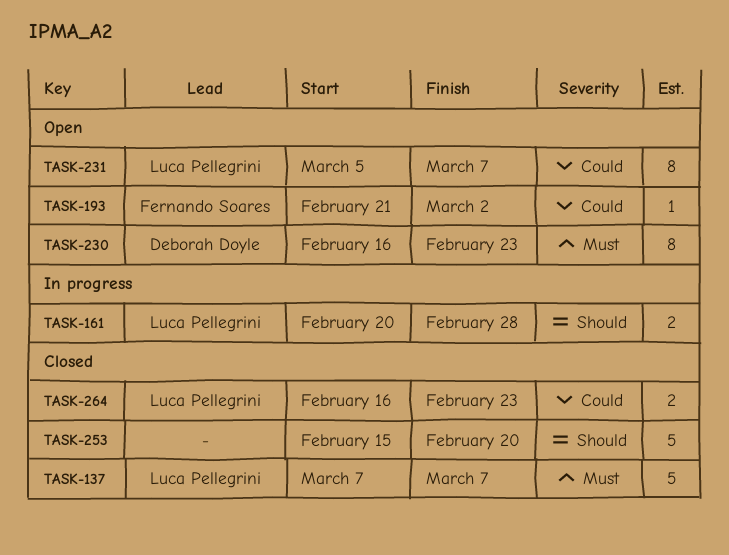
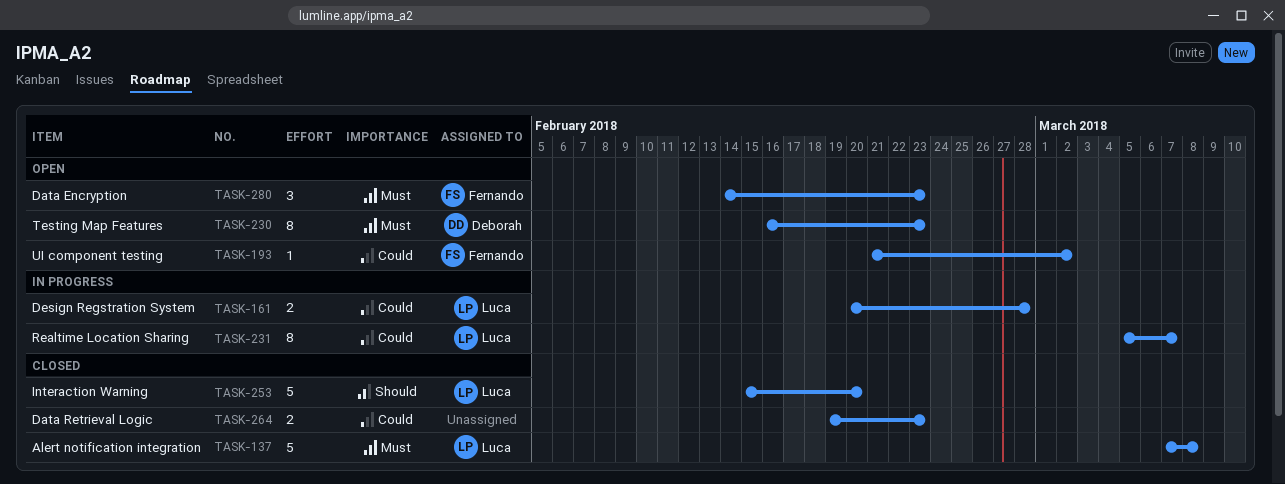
TASK-137, due: Mar 7 -> Mar 8
TASK-161, priority: Should -> Could
TASK-231, status: Open -> In progress
TASK-253, owner: none -> Luca Pellegrini
TASK-264, owner: Luca Pellegrini -> none
TASK-264, start: Feb 16 -> Feb 19
TASK-280: none -> present

